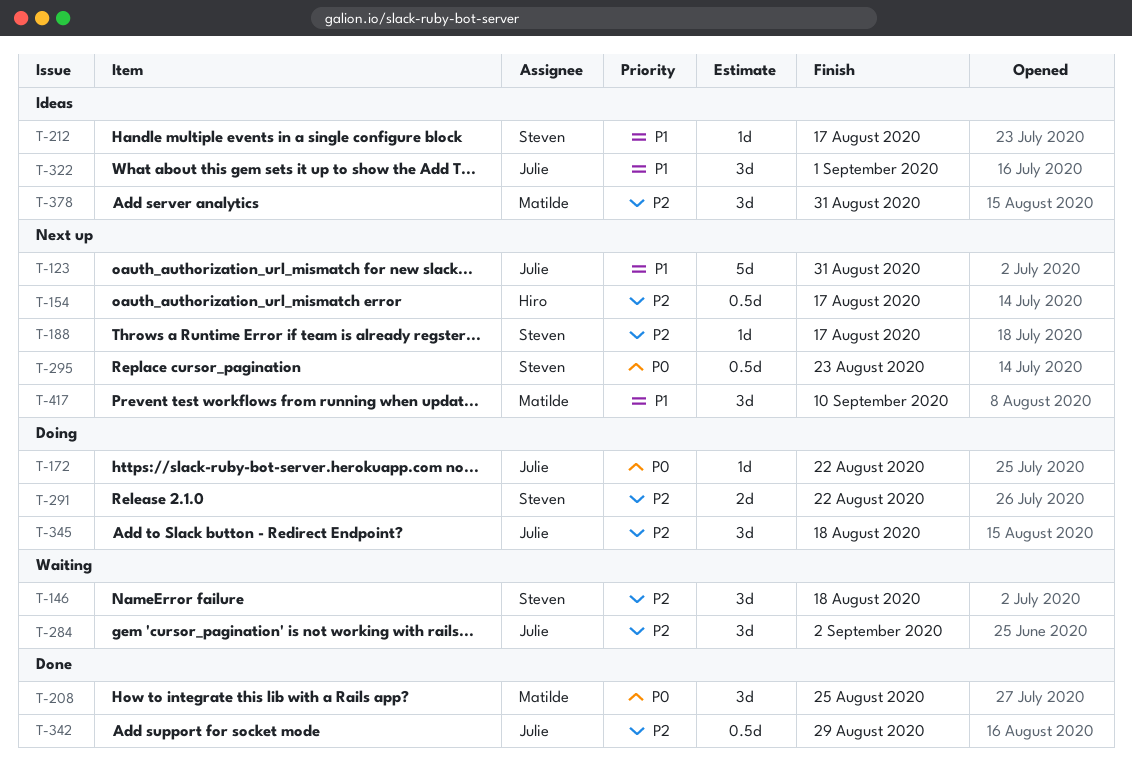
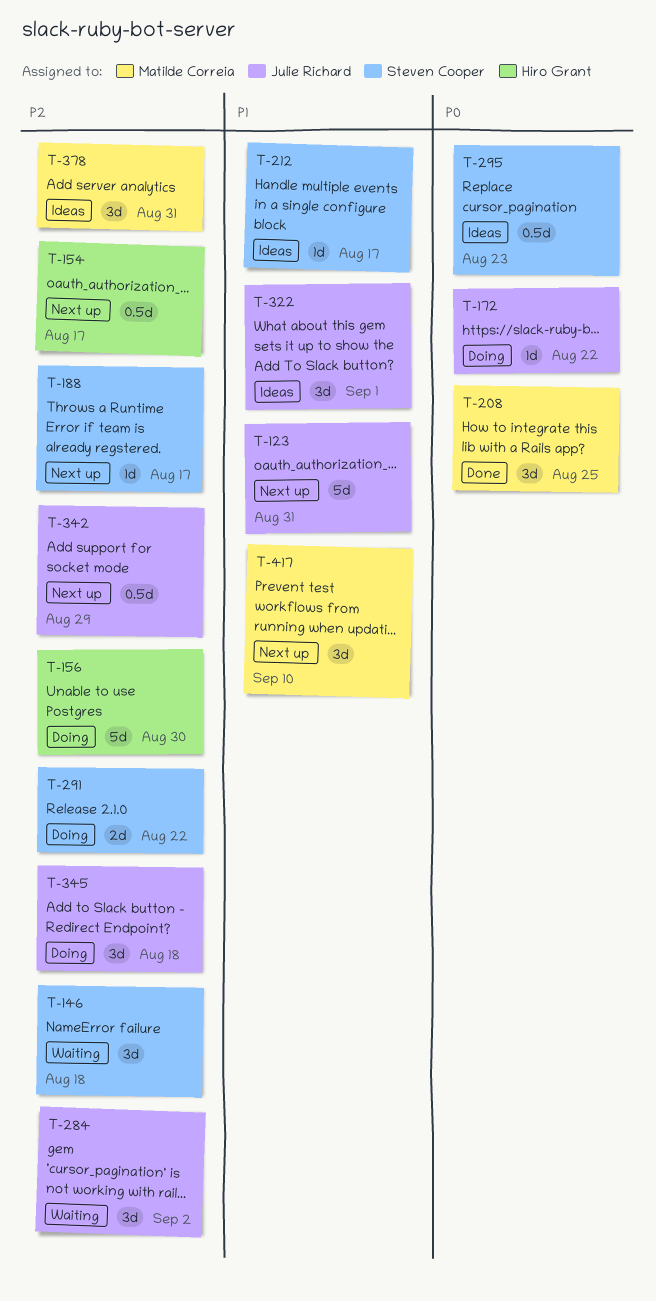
T-156: none -> present
T-295, status: Next up -> Ideas
T-342, status: Done -> Next up

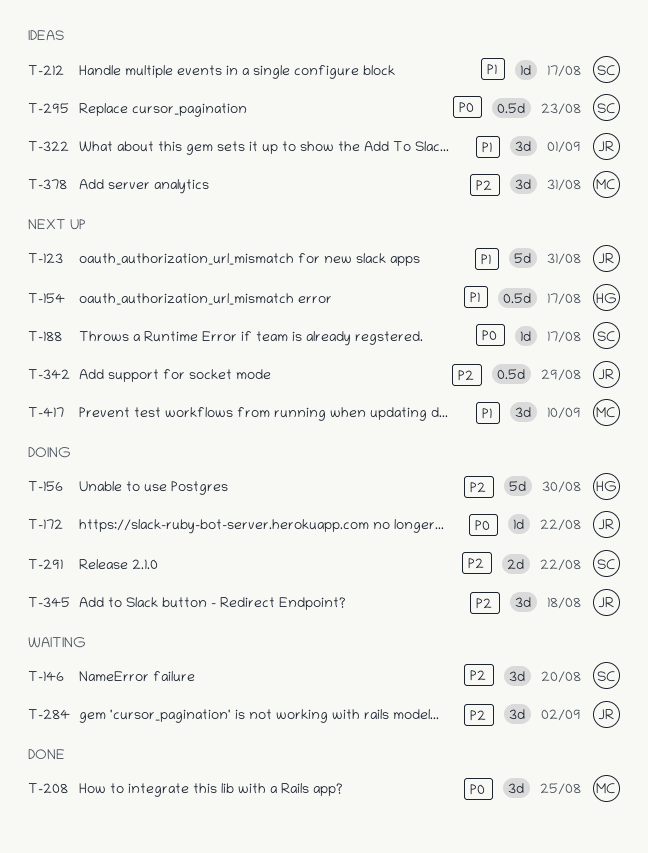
T-146, due: Aug 18 -> Aug 20
T-154, priority: P2 -> P1
T-188, priority: P2 -> P0

